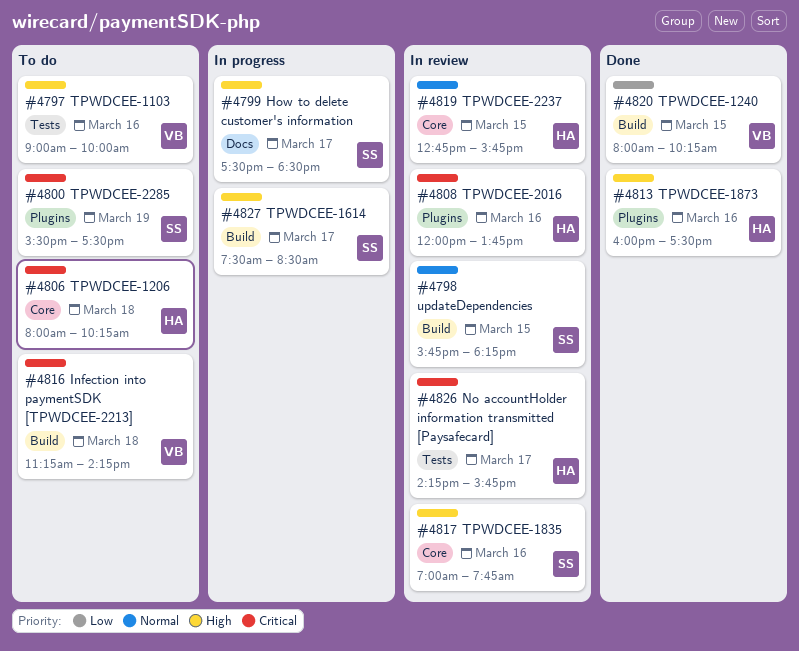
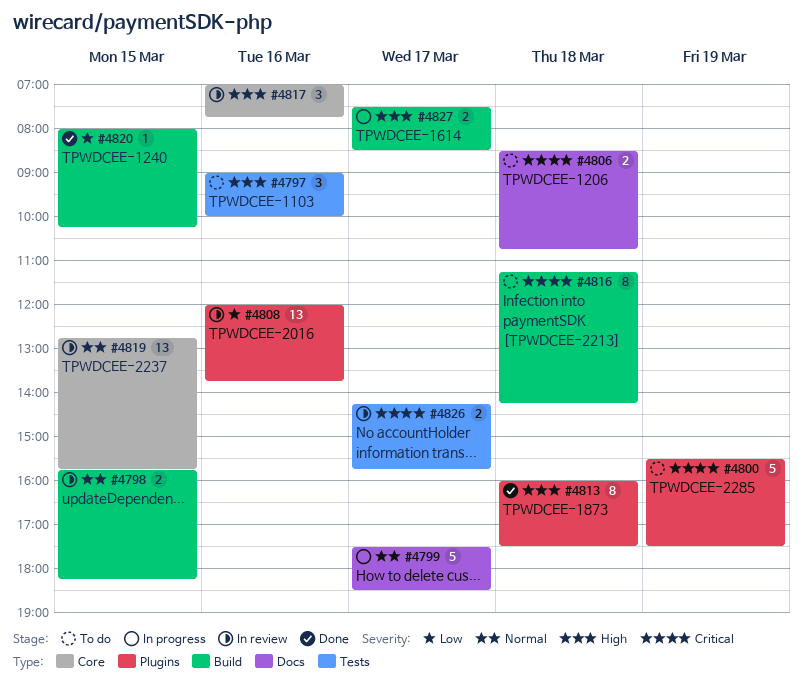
#4799, priority: High -> Normal
#4806, label: Core -> Docs
#4806, begins: 08:00 -> 08:30
#4806, ends: 10:15 -> 10:45
#4808, priority: Critical -> Low
#4813, day: Mar 16 -> Mar 18

